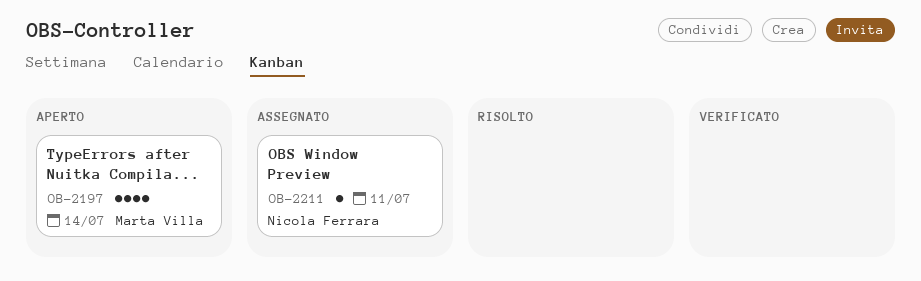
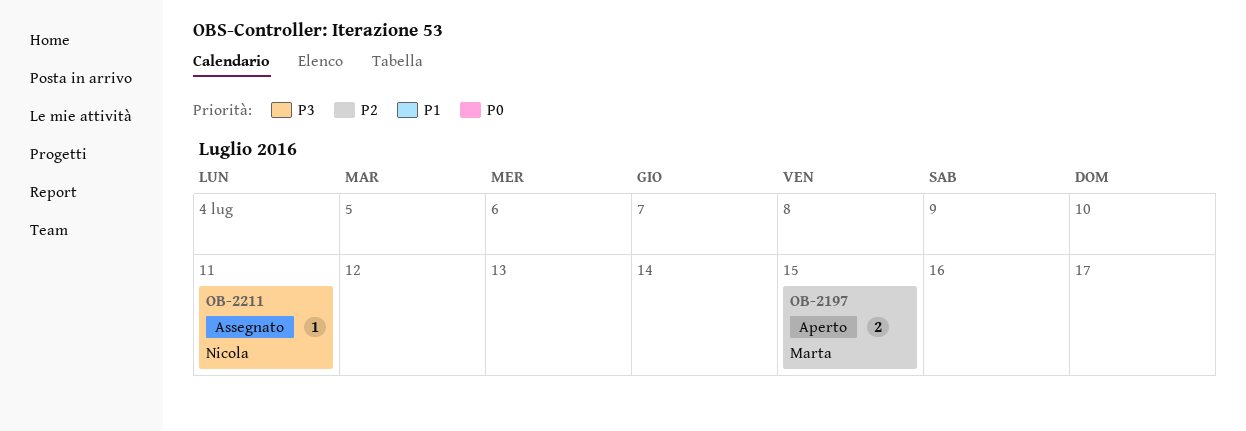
OB-2197, estimate: 4 -> 2
OB-2197, due: Jul 14 -> Jul 15

